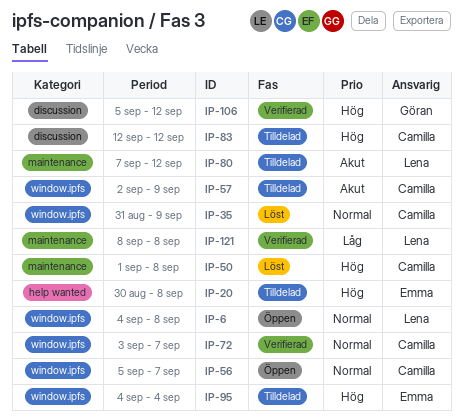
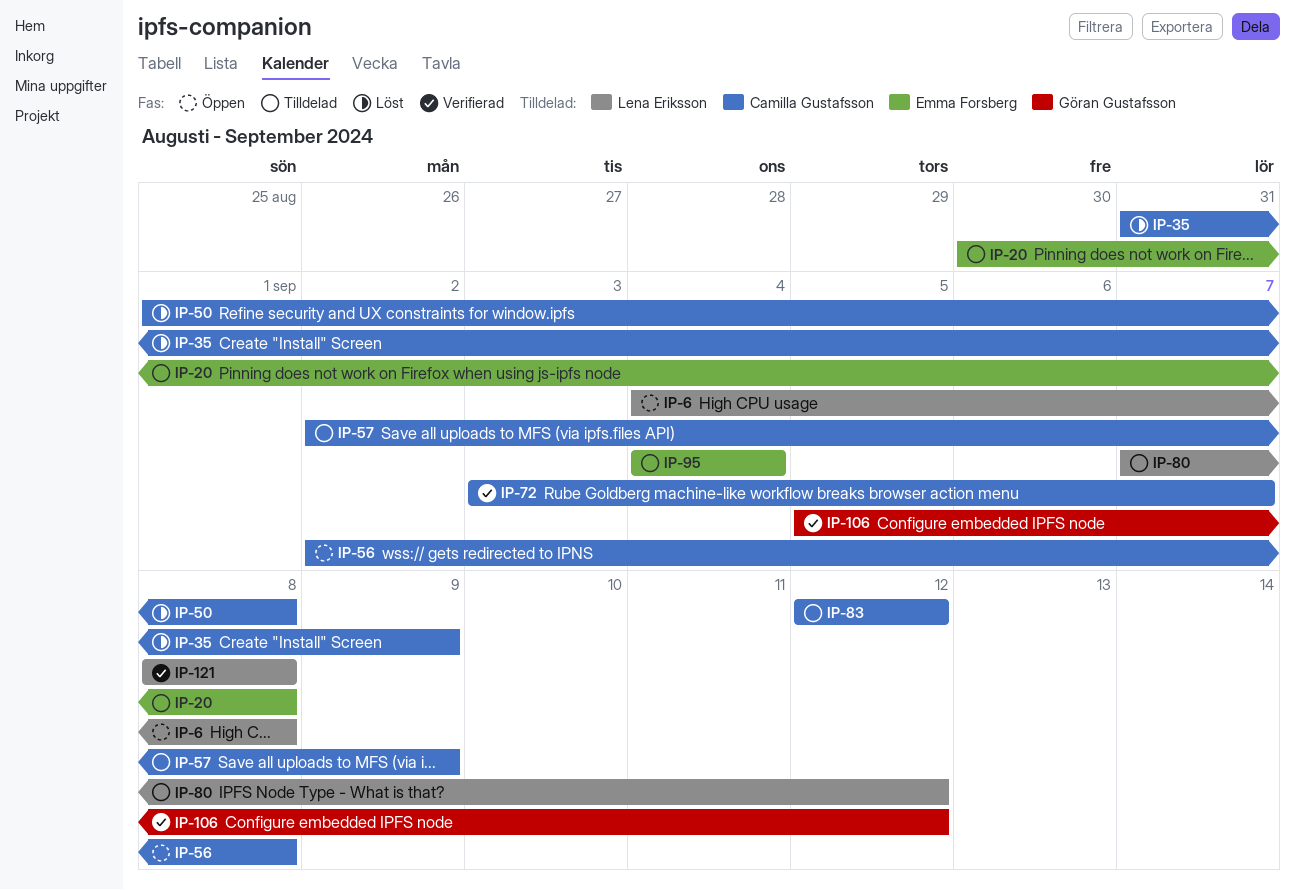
IP-56, start: Sep 5 -> Sep 2
IP-56, due: Sep 7 -> Sep 8

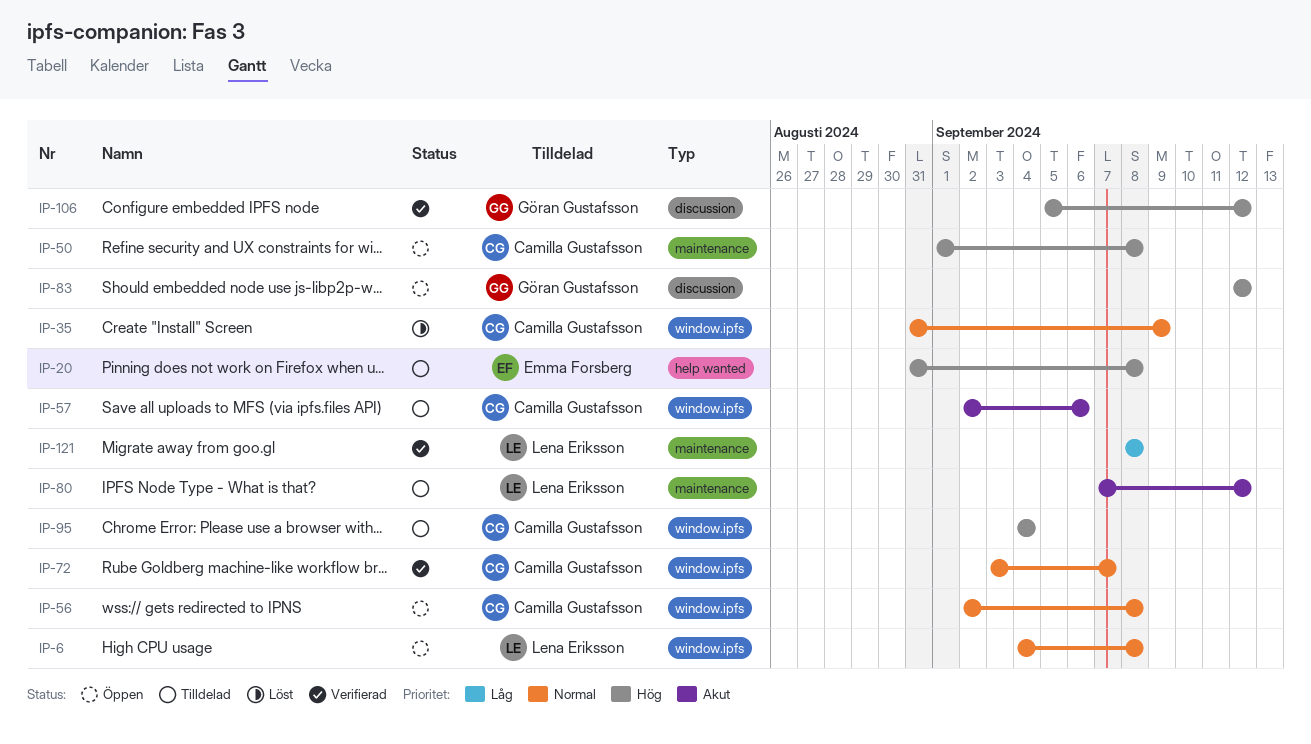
IP-20, start: Aug 30 -> Aug 31
IP-50, status: Löst -> Öppen
IP-57, due: Sep 9 -> Sep 6
IP-83, status: Tilldelad -> Öppen
IP-83, owner: Camilla Gustafsson -> Göran Gustafsson
IP-95, owner: Emma Forsberg -> Camilla Gustafsson

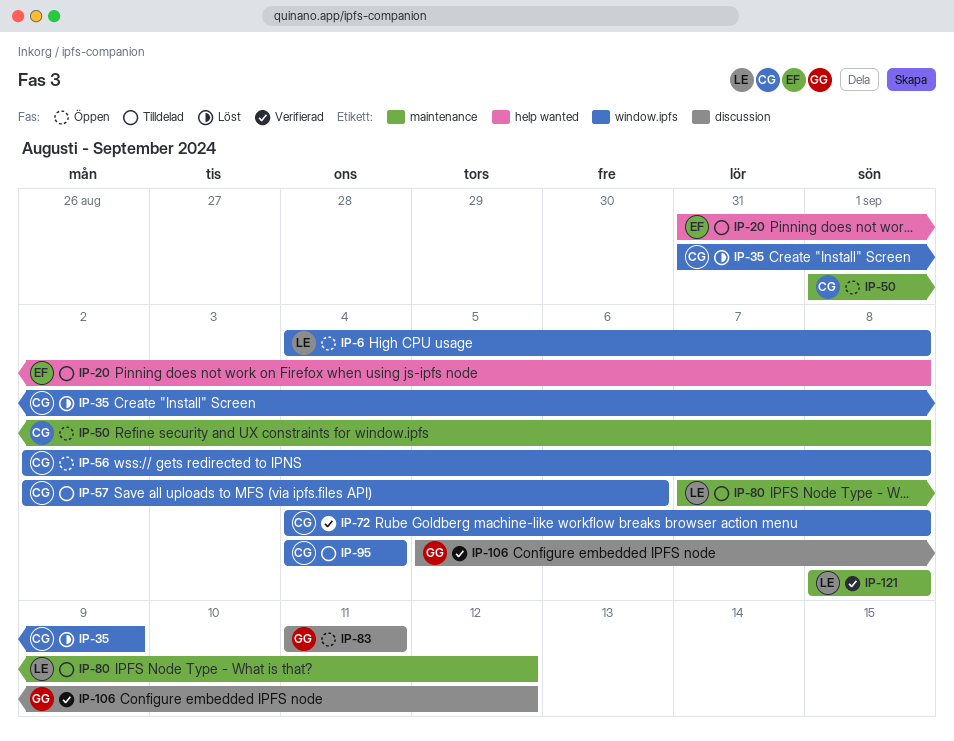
IP-72, start: Sep 3 -> Sep 4
IP-72, due: Sep 7 -> Sep 8
IP-83, start: Sep 12 -> Sep 11
IP-83, due: Sep 12 -> Sep 11

